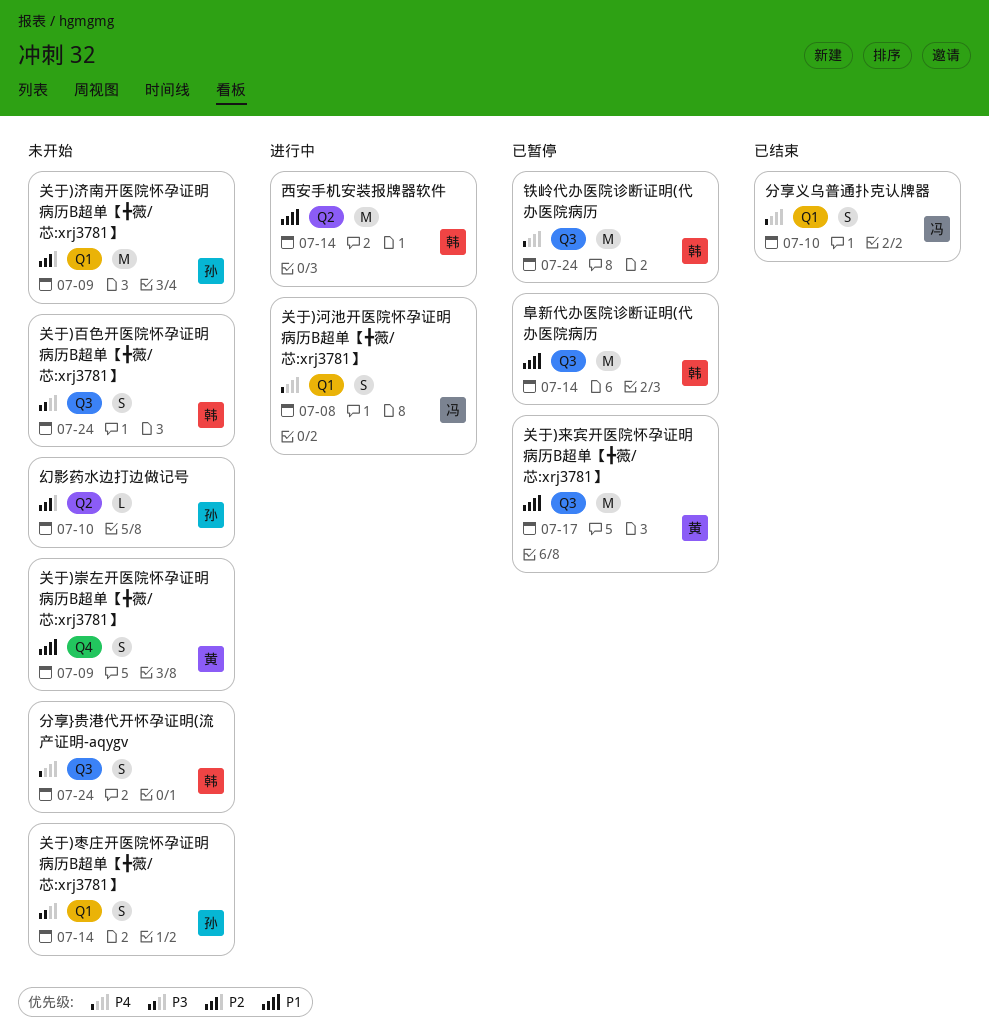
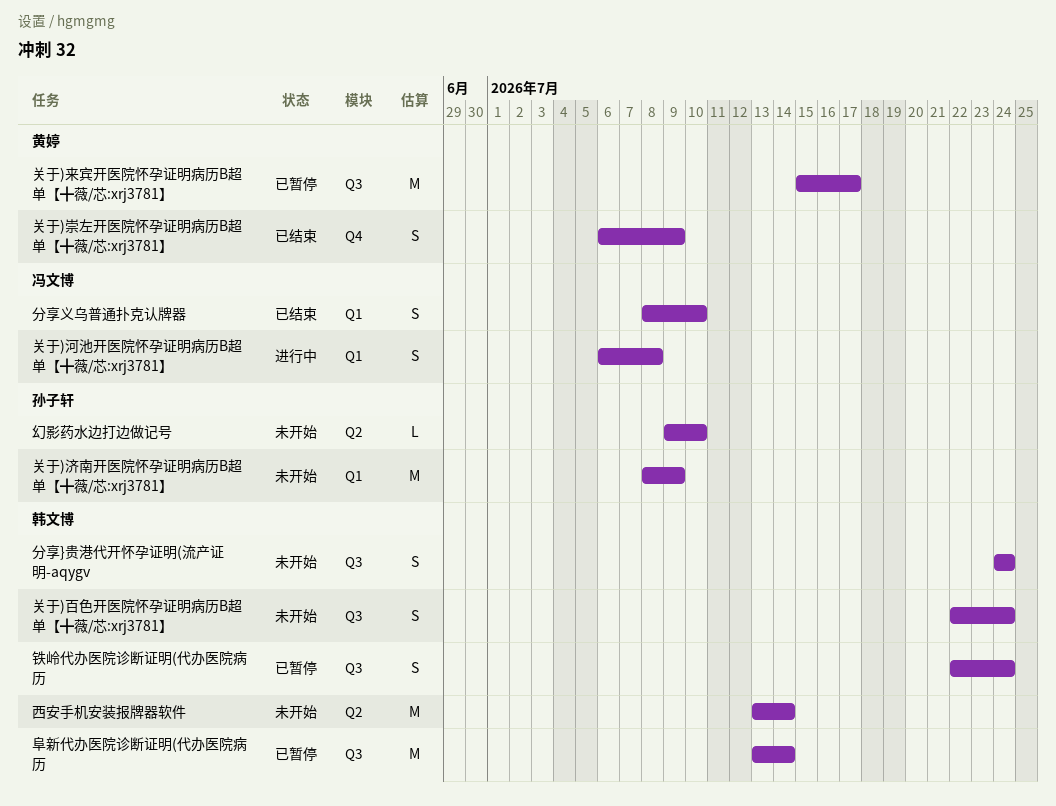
关于)崇左开医院怀孕证明病历B超单【╋薇/芯:xrj3781】, status: 未开始 -> 已结束
关于)枣庄开医院怀孕证明病历B超单【╋薇/芯:xrj3781】: present -> none
西安手机安装报牌器软件, status: 进行中 -> 未开始
铁岭代办医院诊断证明(代办医院病历, estimate: M -> S

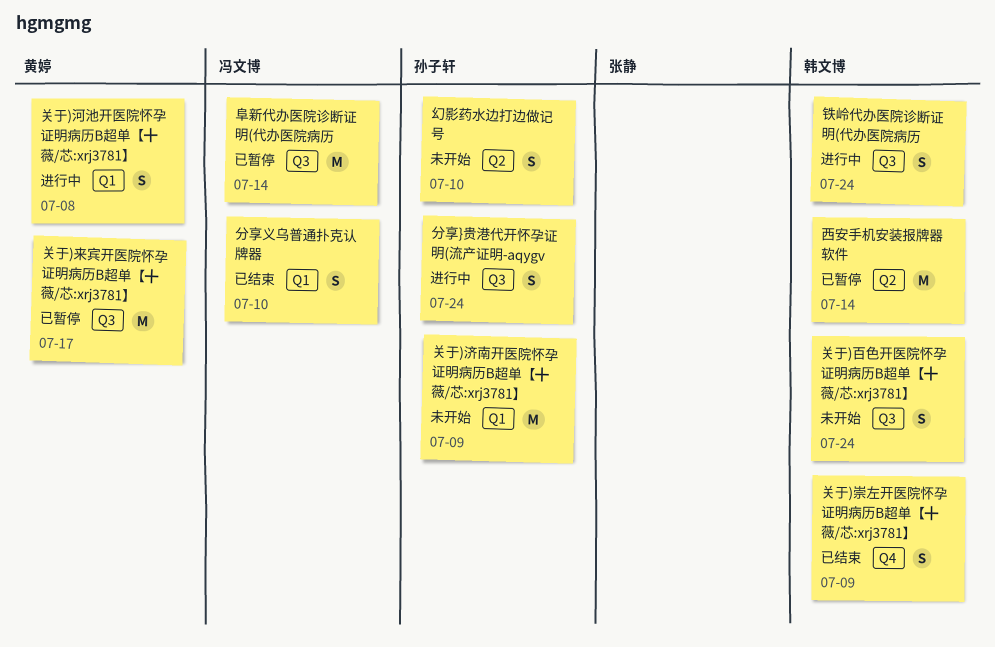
关于)崇左开医院怀孕证明病历B超单【╋薇/芯:xrj3781】, owner: 黄婷 -> 韩文博
关于)河池开医院怀孕证明病历B超单【╋薇/芯:xrj3781】, owner: 冯文博 -> 黄婷
分享}贵港代开怀孕证明(流产证明-aqygv, status: 未开始 -> 进行中
分享}贵港代开怀孕证明(流产证明-aqygv, owner: 韩文博 -> 孙子轩
幻影药水边打边做记号, estimate: L -> S
西安手机安装报牌器软件, status: 未开始 -> 已暂停
铁岭代办医院诊断证明(代办医院病历, status: 已暂停 -> 进行中
阜新代办医院诊断证明(代办医院病历, owner: 韩文博 -> 冯文博

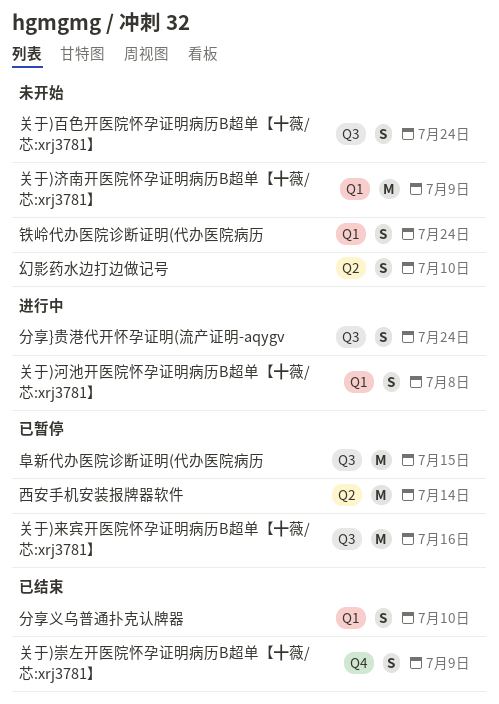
关于)来宾开医院怀孕证明病历B超单【╋薇/芯:xrj3781】, due: Jul 17 -> Jul 16
铁岭代办医院诊断证明(代办医院病历, status: 进行中 -> 未开始
铁岭代办医院诊断证明(代办医院病历, label: Q3 -> Q1
阜新代办医院诊断证明(代办医院病历, due: Jul 14 -> Jul 15

